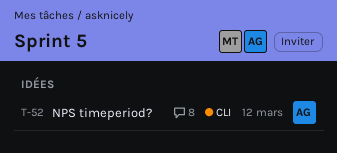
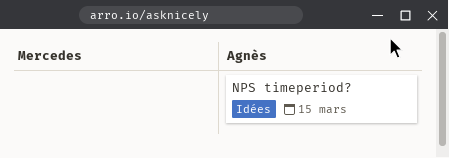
NPS timeperiod?, due: Mar 12 -> Mar 15

